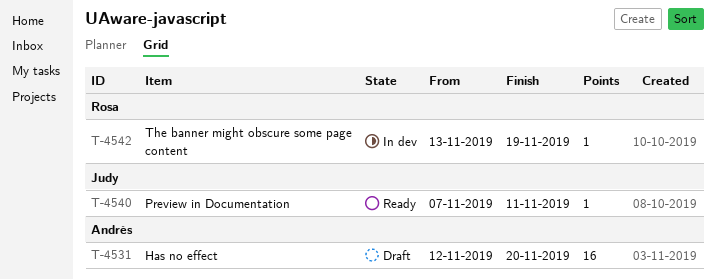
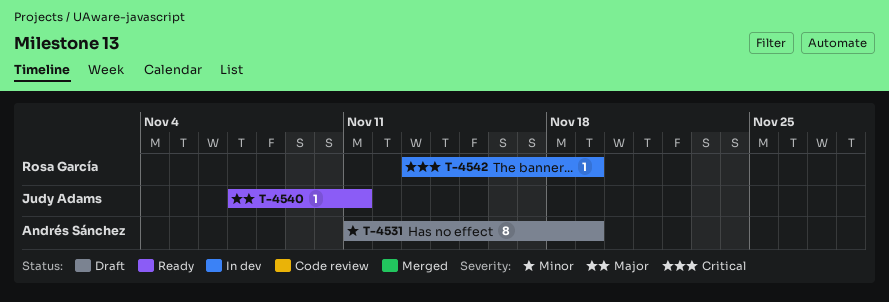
T-4531, estimate: 16 -> 8
T-4531, start: Nov 12 -> Nov 11
T-4531, due: Nov 20 -> Nov 19

